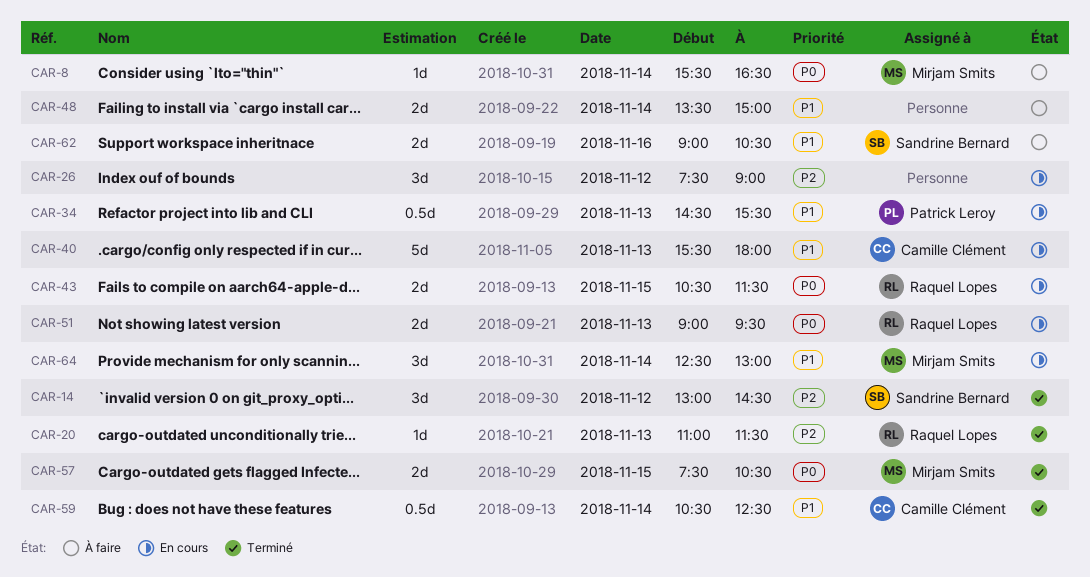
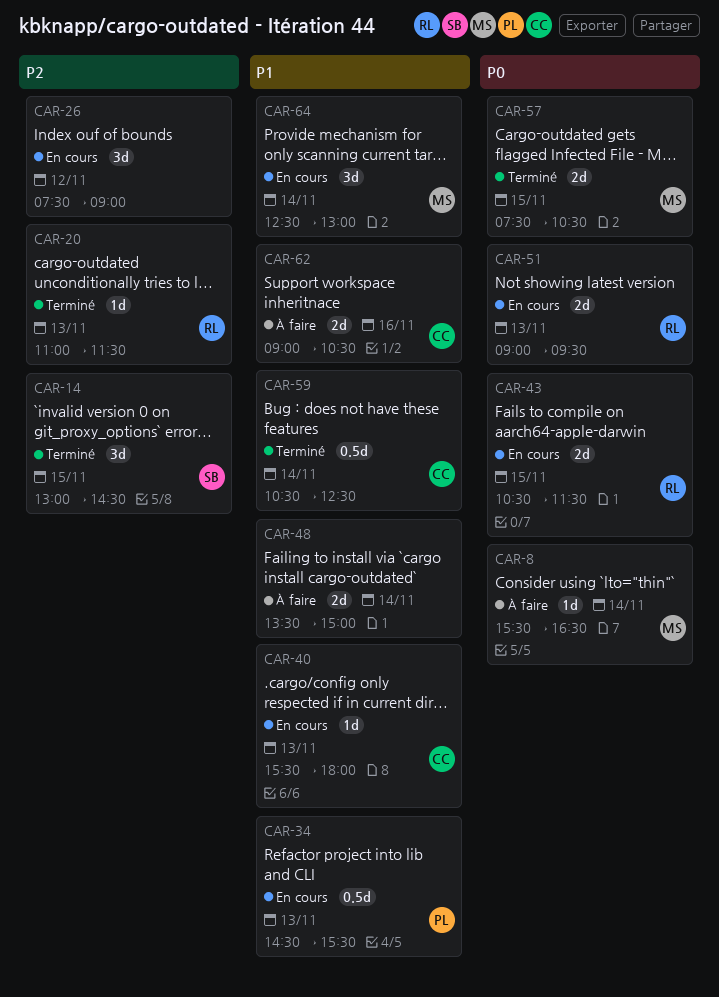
CAR-14, day: Nov 12 -> Nov 15
CAR-40, estimate: 5d -> 1d
CAR-62, owner: Sandrine Bernard -> Camille Clément

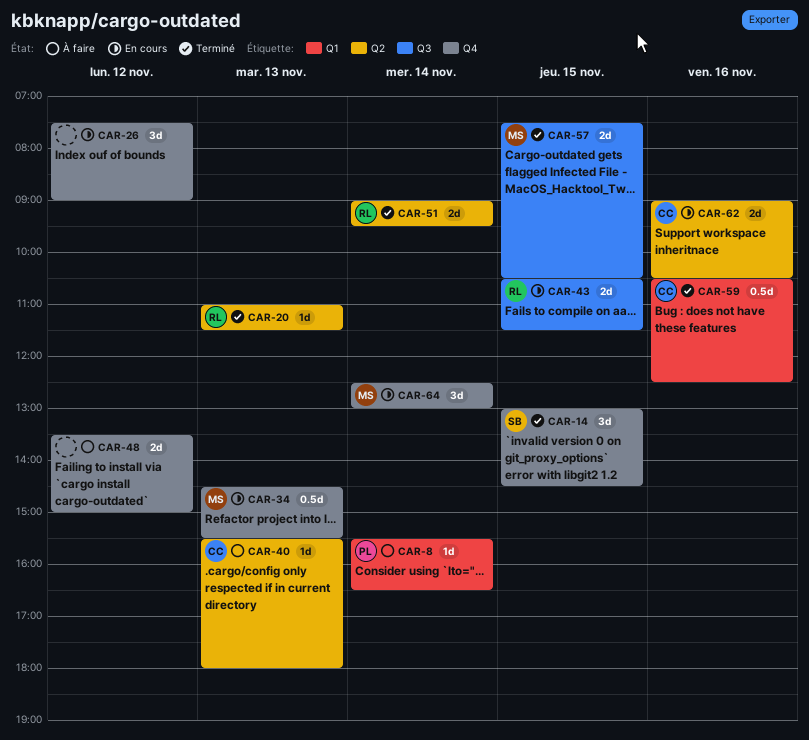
CAR-8, owner: MS -> PL
CAR-34, owner: PL -> MS
CAR-40, status: En cours -> À faire
CAR-48, day: Nov 14 -> Nov 12
CAR-51, status: En cours -> Terminé
CAR-51, day: Nov 13 -> Nov 14
CAR-59, day: Nov 14 -> Nov 16
CAR-62, status: À faire -> En cours

